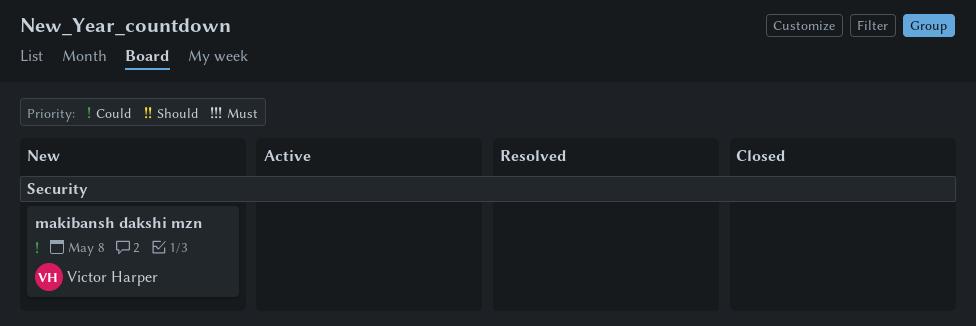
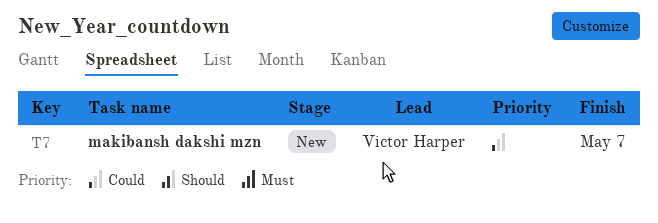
makibansh dakshi mzn, due: May 8 -> May 7

